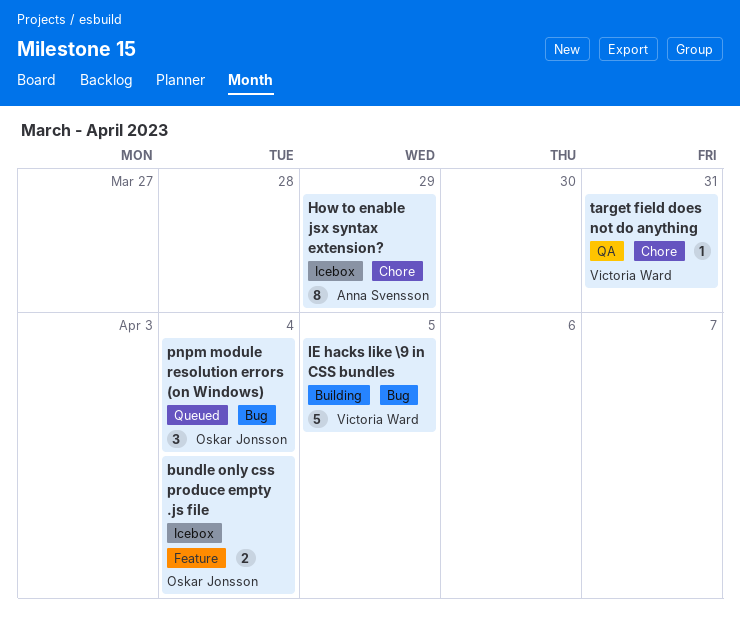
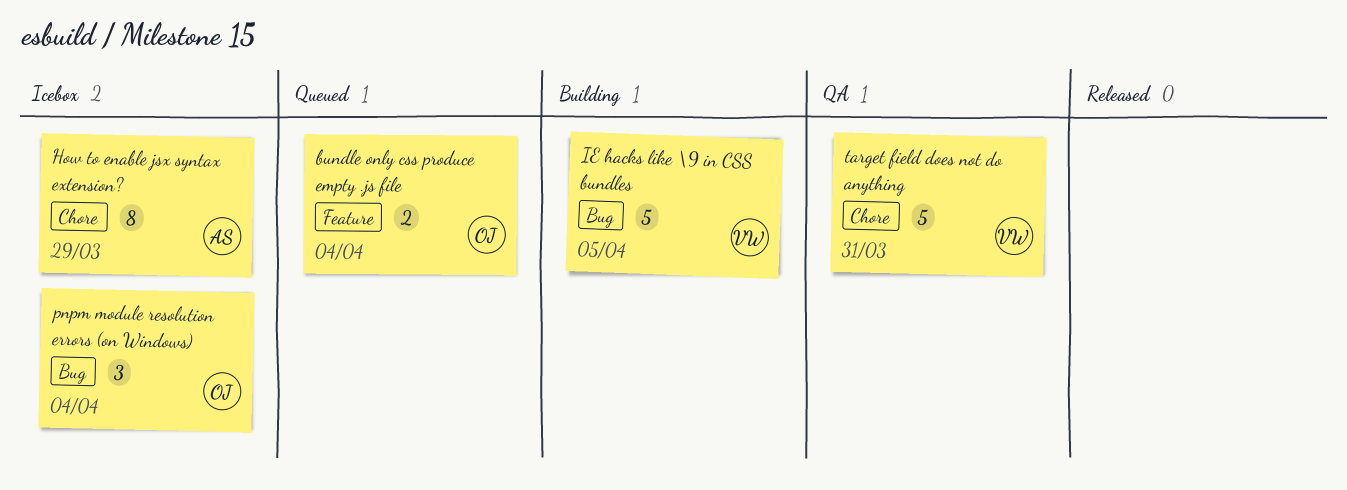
bundle only css produce empty .js file, status: Icebox -> Queued
pnpm module resolution errors (on Windows), status: Queued -> Icebox
target field does not do anything, estimate: 1 -> 5

